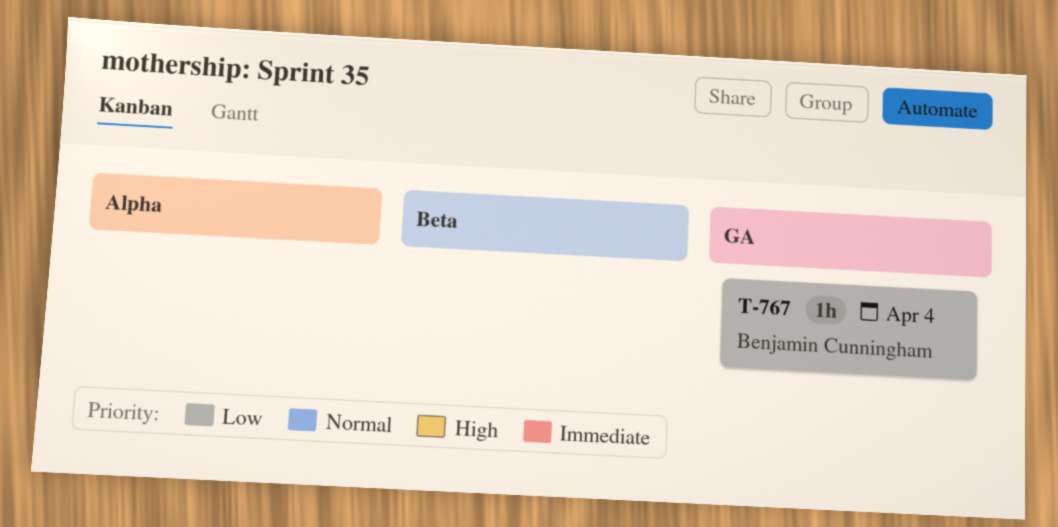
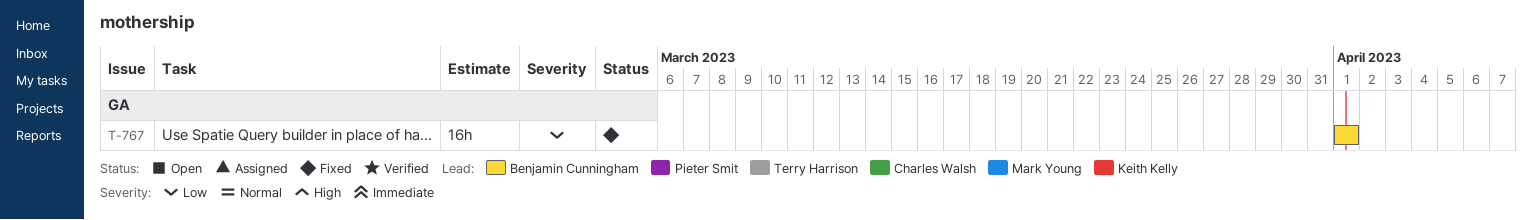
T-767, estimate: 1h -> 16h
T-767, due: Apr 4 -> Apr 1

